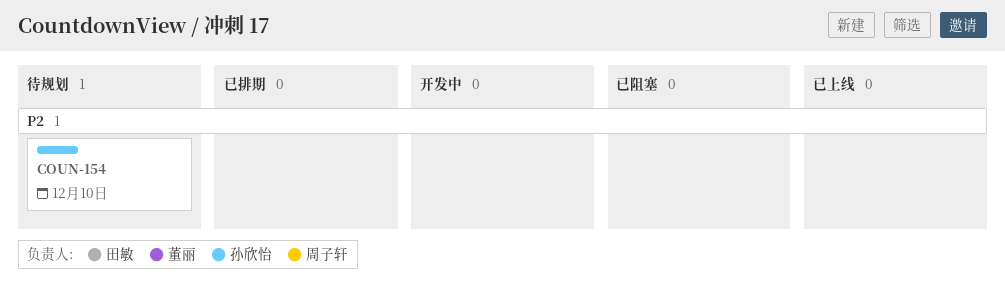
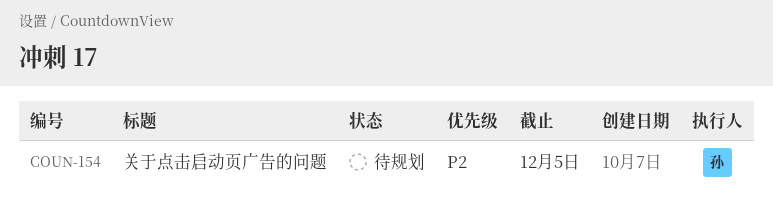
COUN-154, due: Dec 10 -> Dec 5

